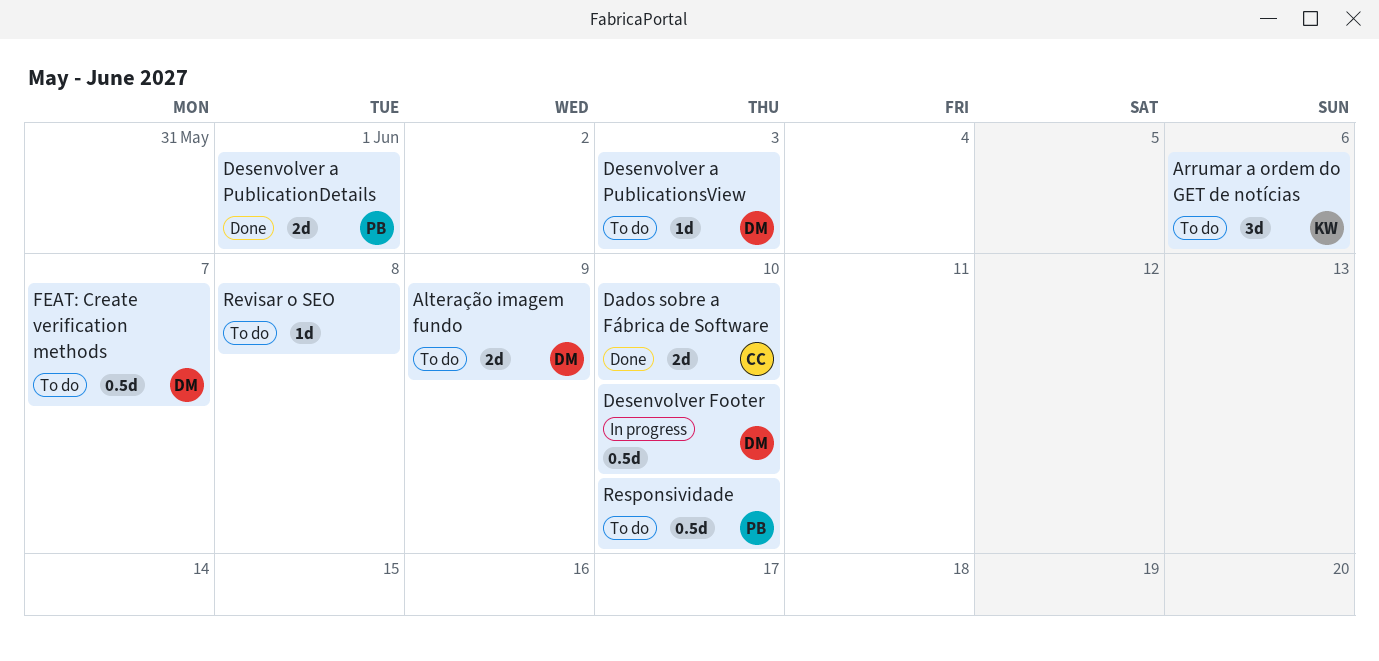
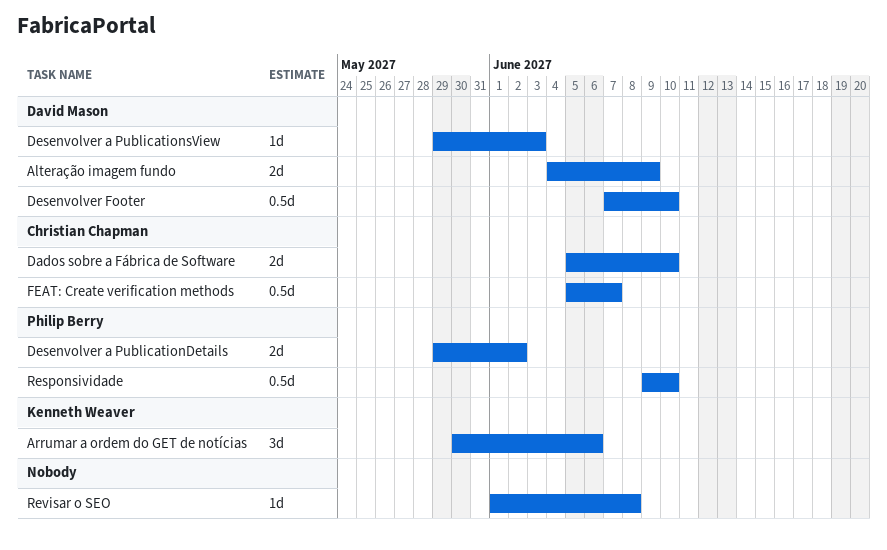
Desenvolver a PublicationDetails, due: Jun 1 -> Jun 2
FEAT: Create verification methods, owner: David Mason -> Christian Chapman

